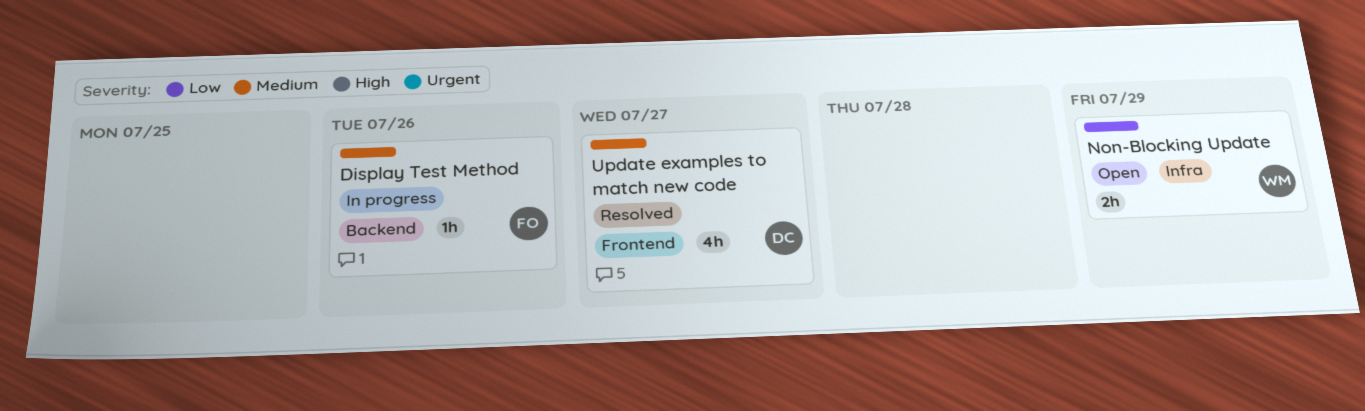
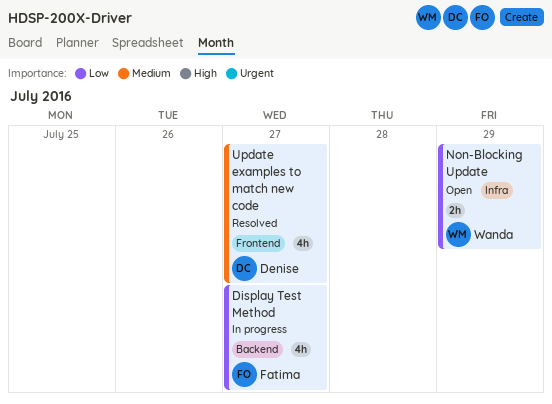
Display Test Method, priority: Medium -> Low
Display Test Method, estimate: 1h -> 4h
Display Test Method, due: Jul 26 -> Jul 27

